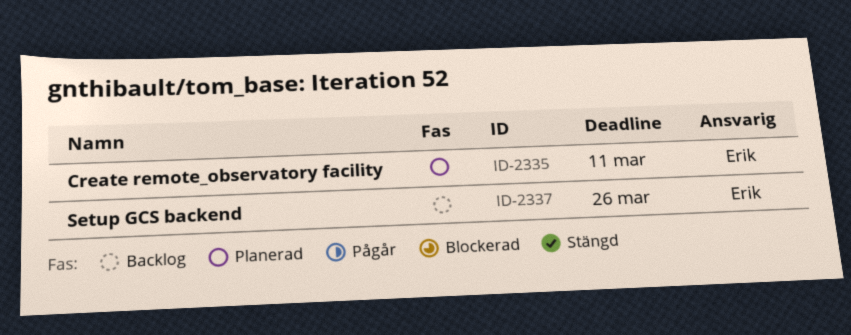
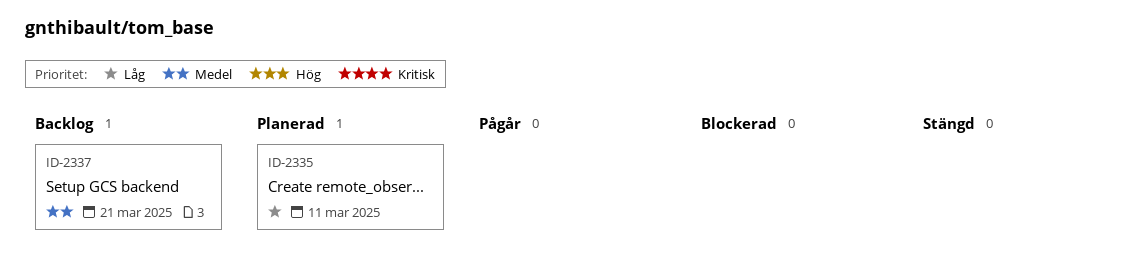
ID-2337, due: Mar 26 -> Mar 21

